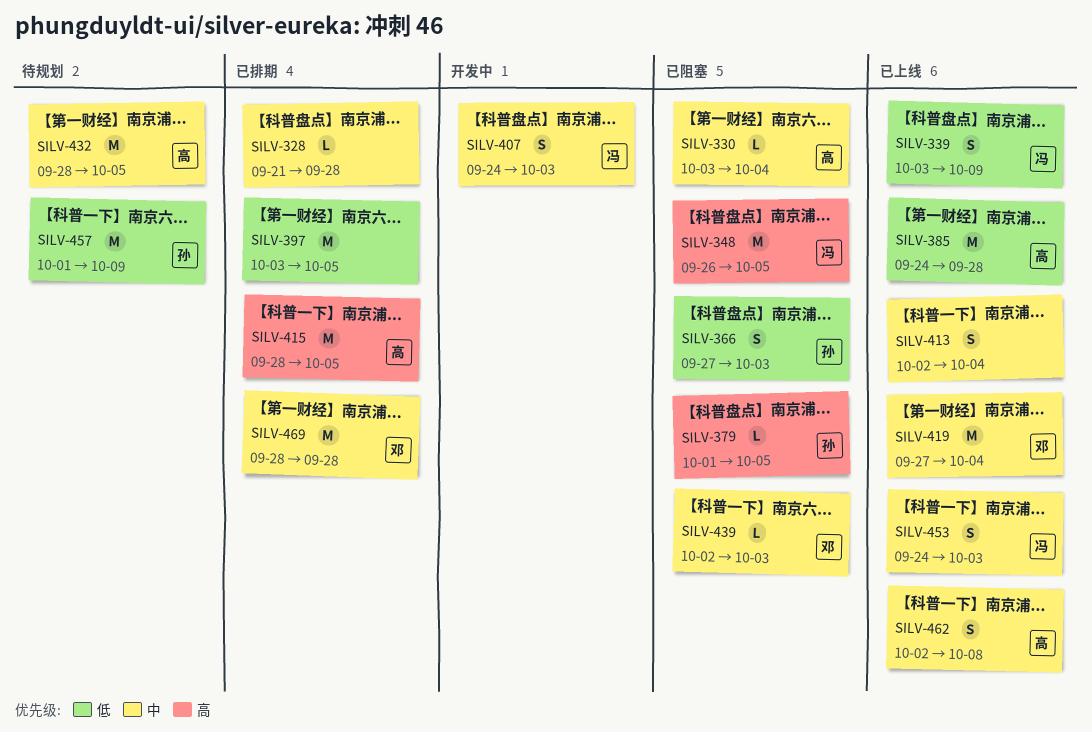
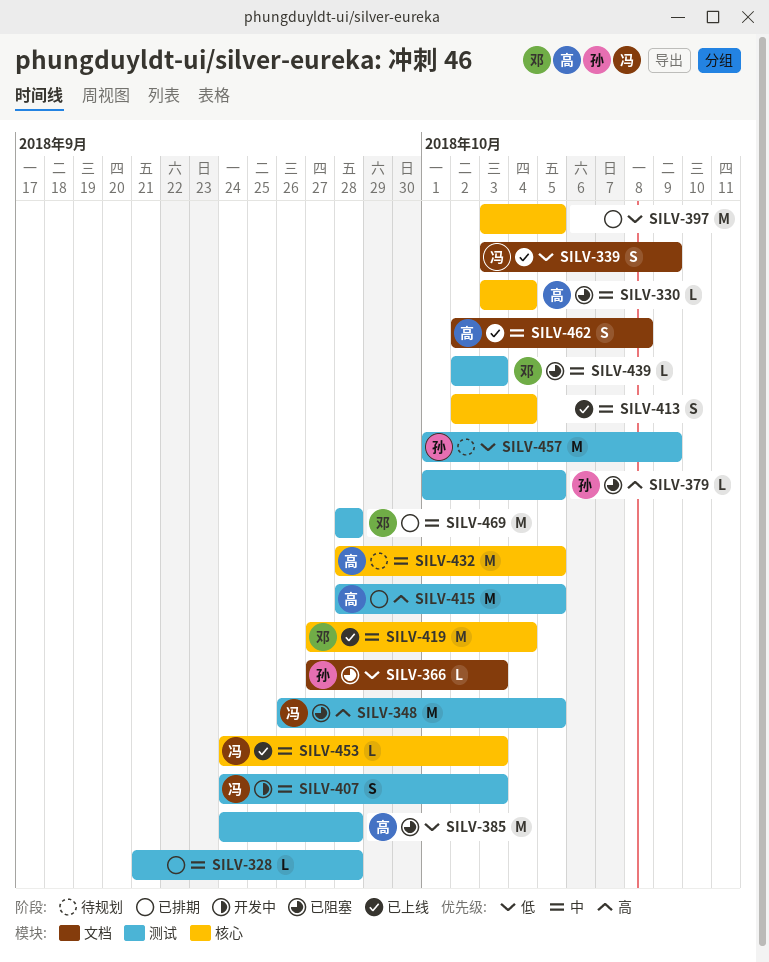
SILV-366, estimate: S -> L
SILV-385, status: 已上线 -> 已阻塞
SILV-453, estimate: S -> L

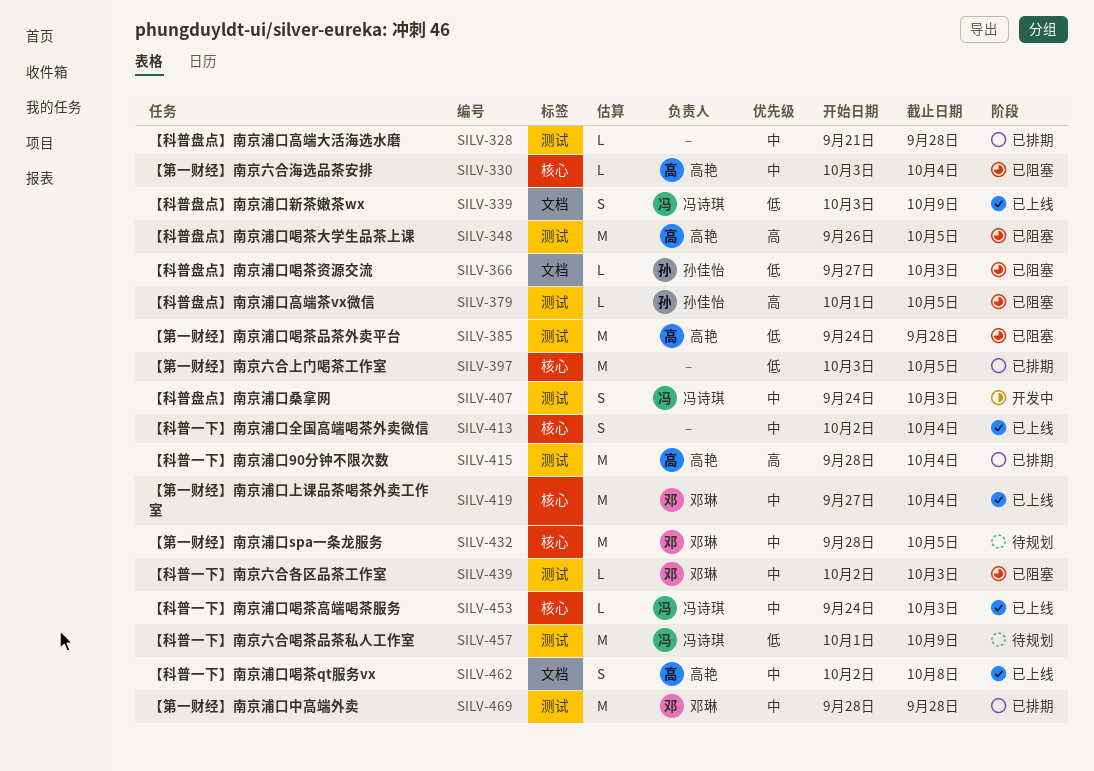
SILV-348, owner: 冯诗琪 -> 高艳
SILV-415, due: Oct 5 -> Oct 4
SILV-432, owner: 高艳 -> 邓琳
SILV-457, owner: 孙佳怡 -> 冯诗琪

